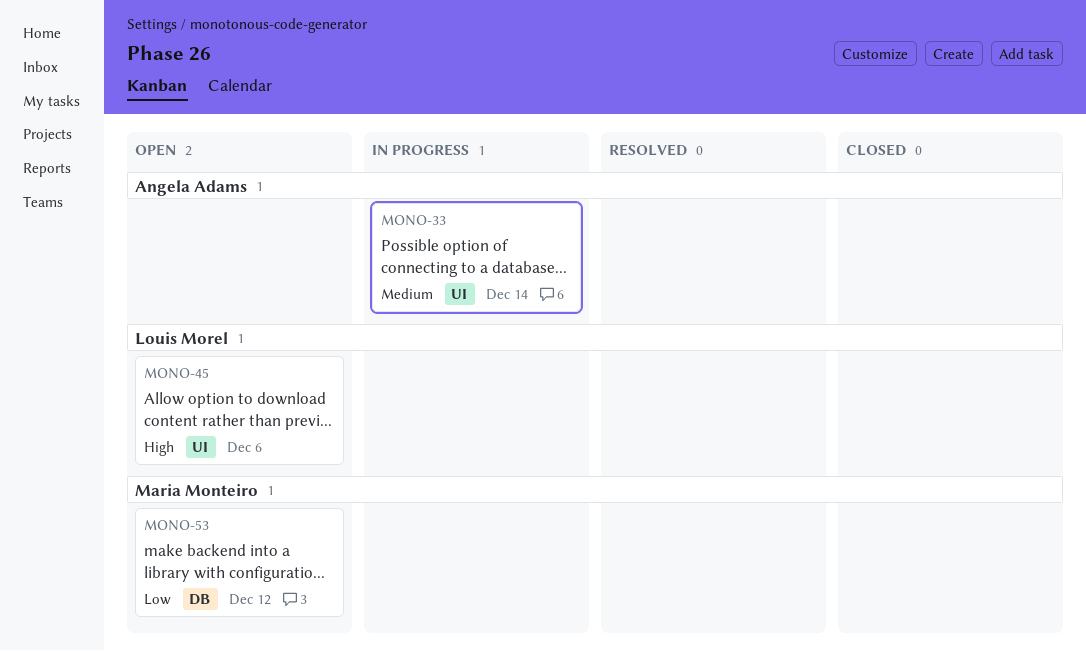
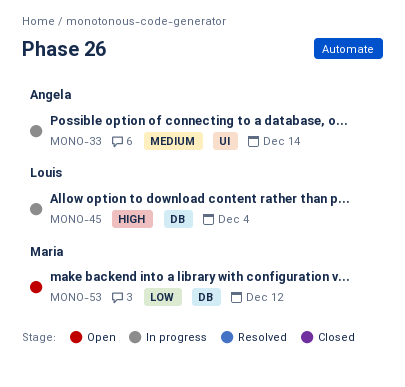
MONO-45, status: Open -> In progress
MONO-45, label: UI -> DB
MONO-45, due: Dec 6 -> Dec 4

